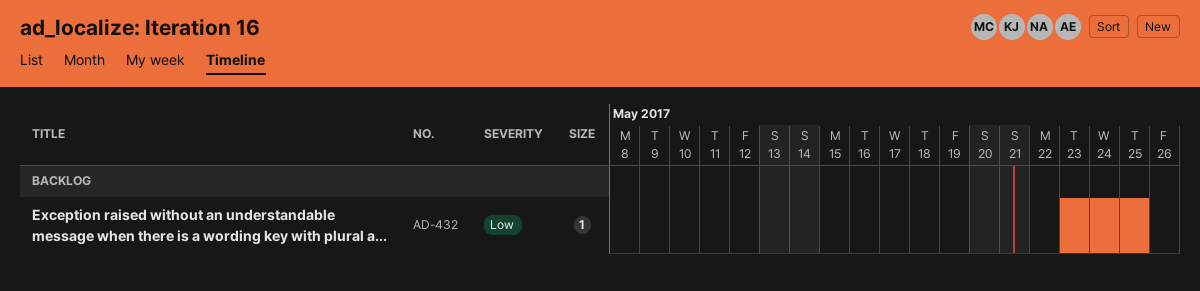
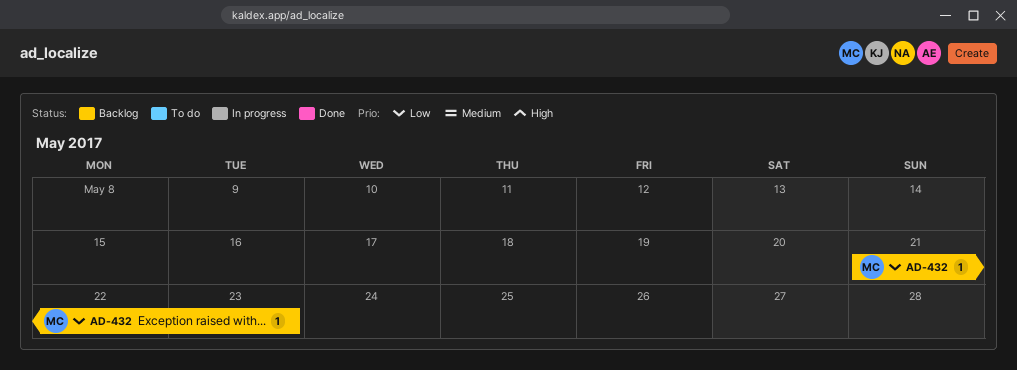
AD-432, start: May 23 -> May 21
AD-432, due: May 25 -> May 23

